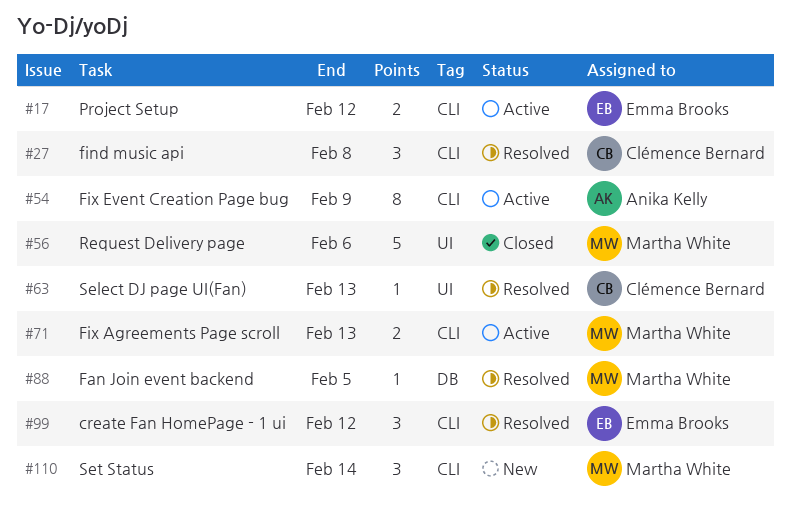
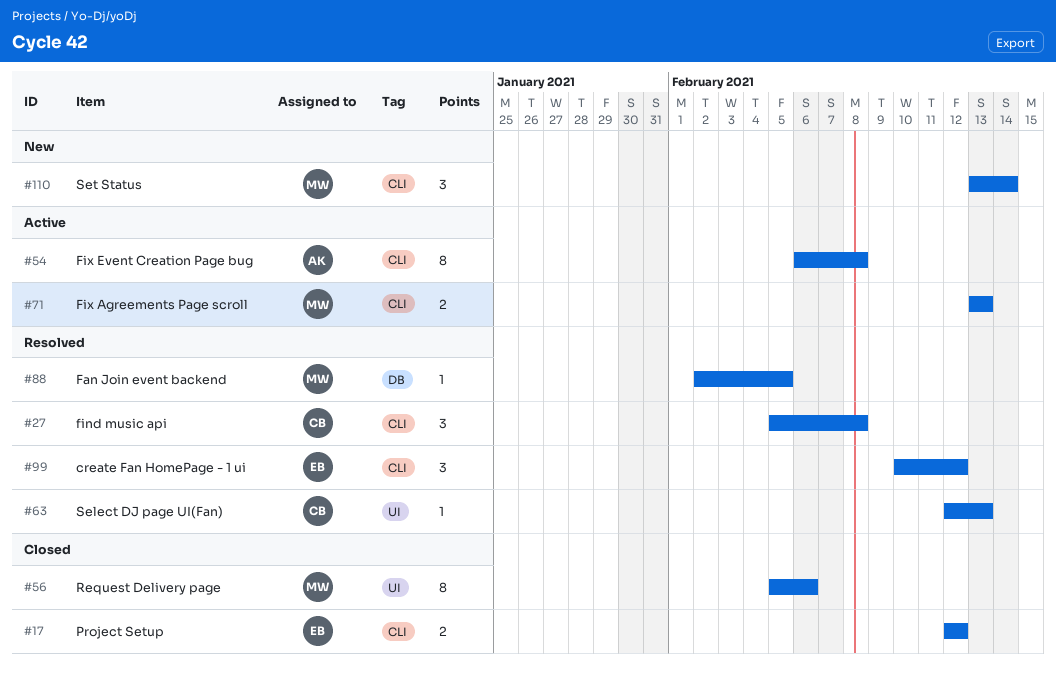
#17, status: Active -> Closed
#54, due: Feb 9 -> Feb 8
#56, estimate: 5 -> 8

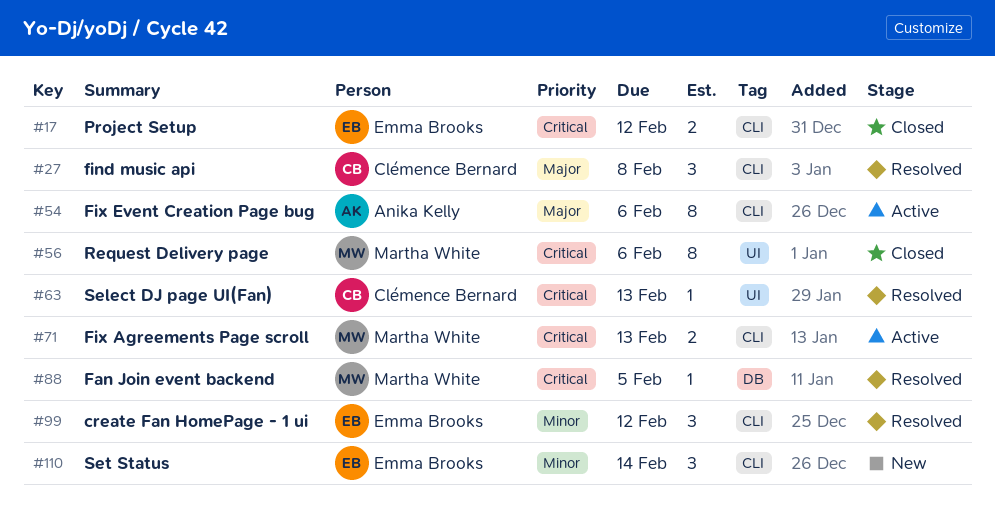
#54, due: Feb 8 -> Feb 6
#110, owner: Martha White -> Emma Brooks

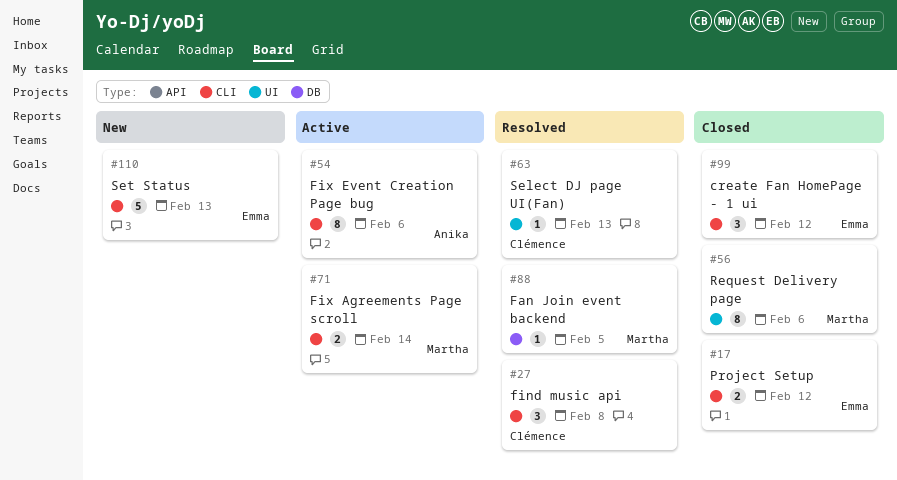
#71, due: Feb 13 -> Feb 14
#99, status: Resolved -> Closed
#110, estimate: 3 -> 5
#110, due: Feb 14 -> Feb 13

